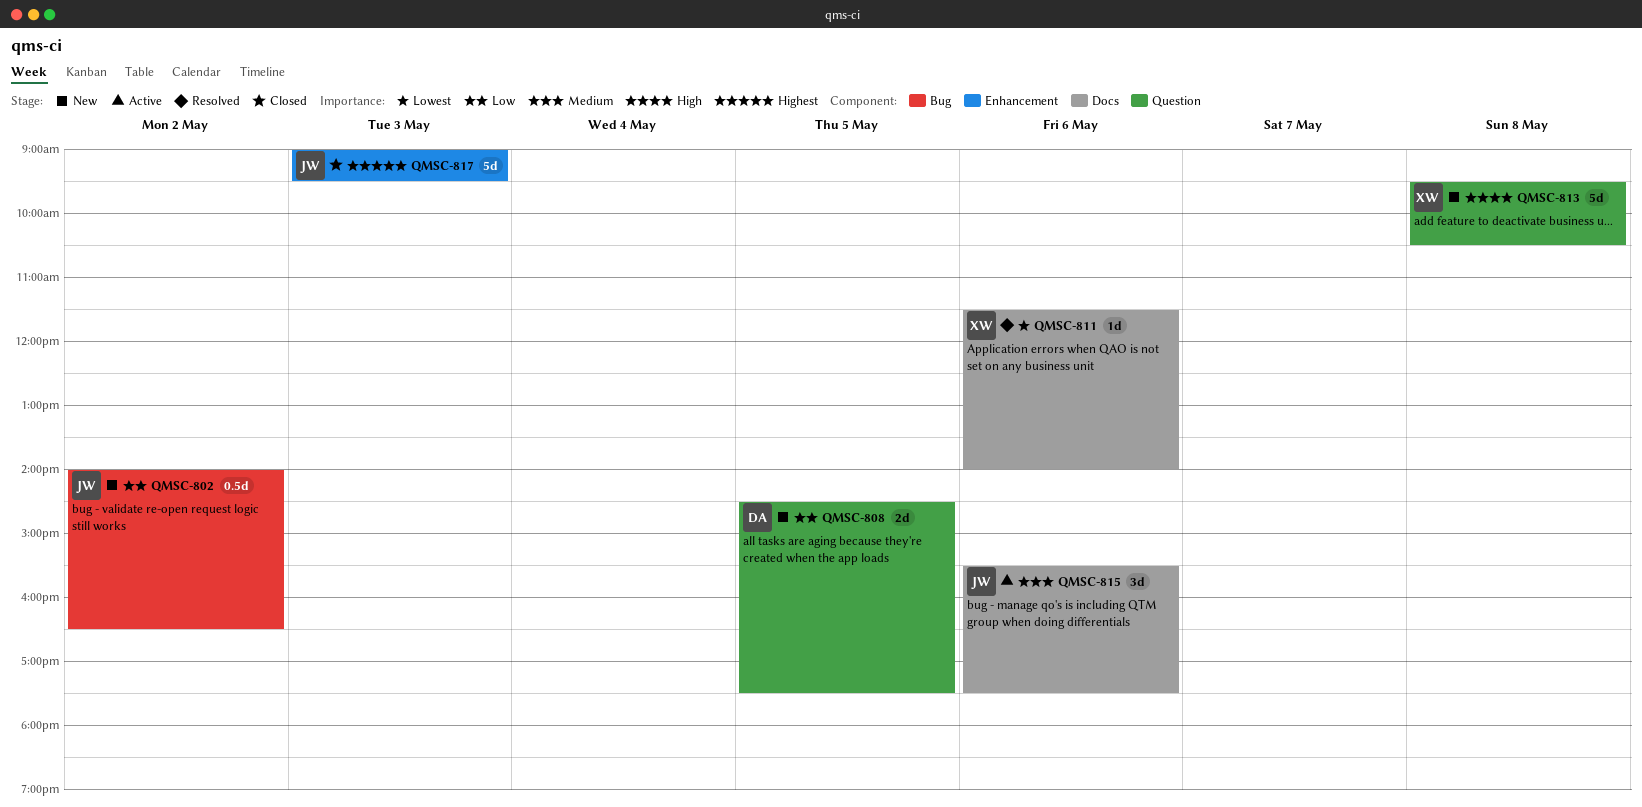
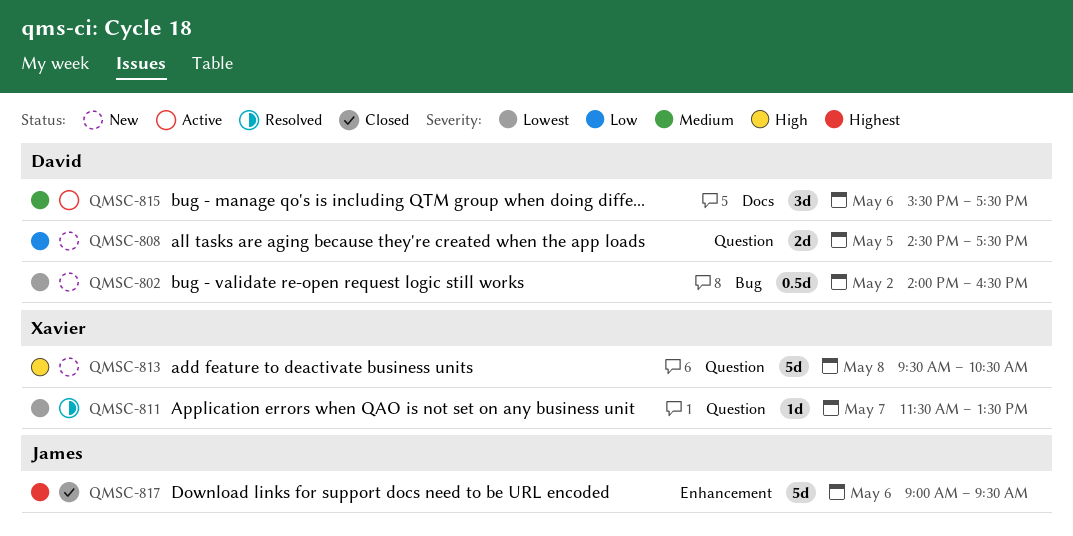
QMSC-802, owner: James -> David
QMSC-802, priority: Low -> Lowest
QMSC-811, label: Docs -> Question
QMSC-811, day: May 6 -> May 7
QMSC-811, ends: 14:00 -> 13:30
QMSC-815, owner: James -> David
QMSC-817, day: May 3 -> May 6

